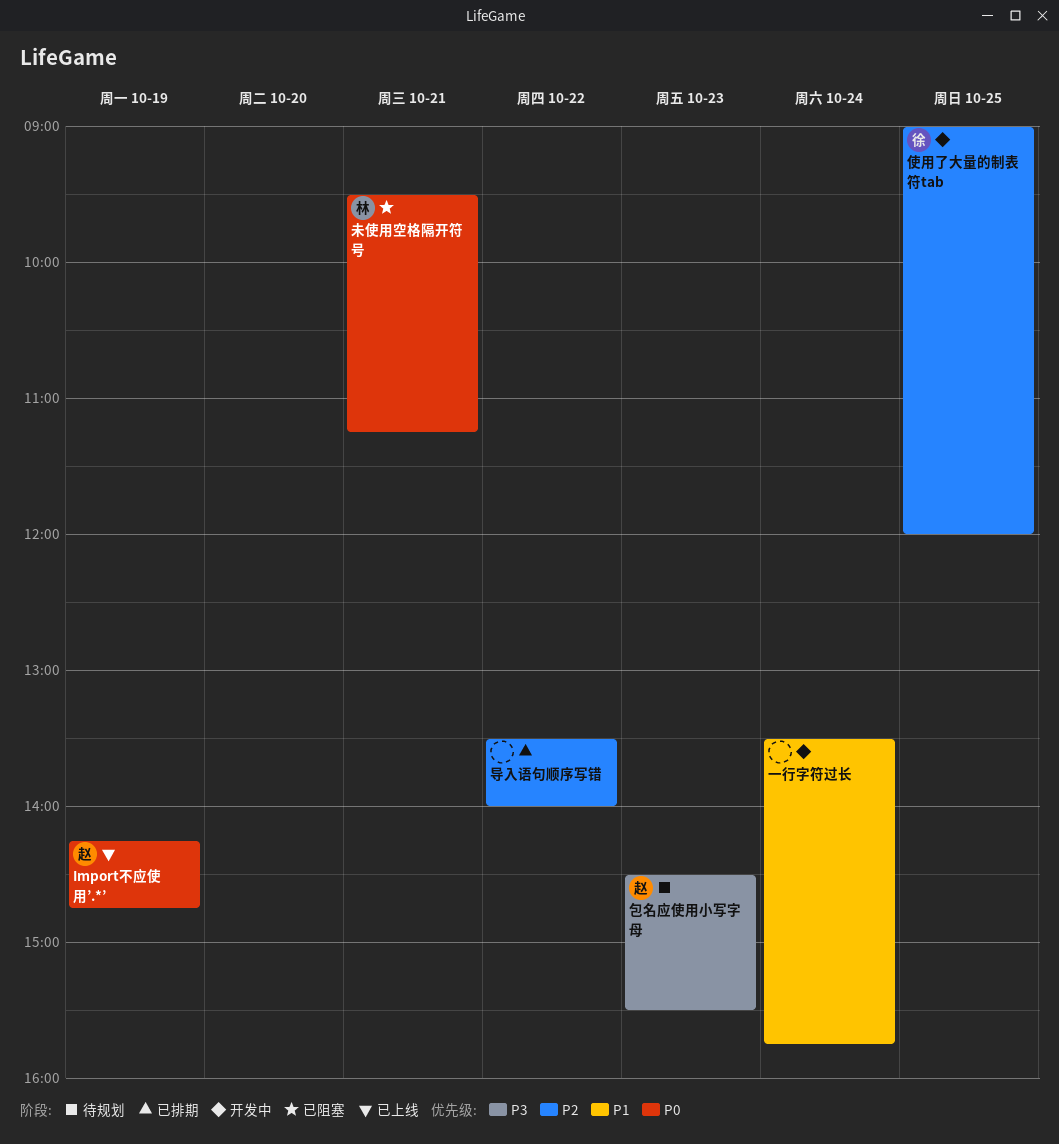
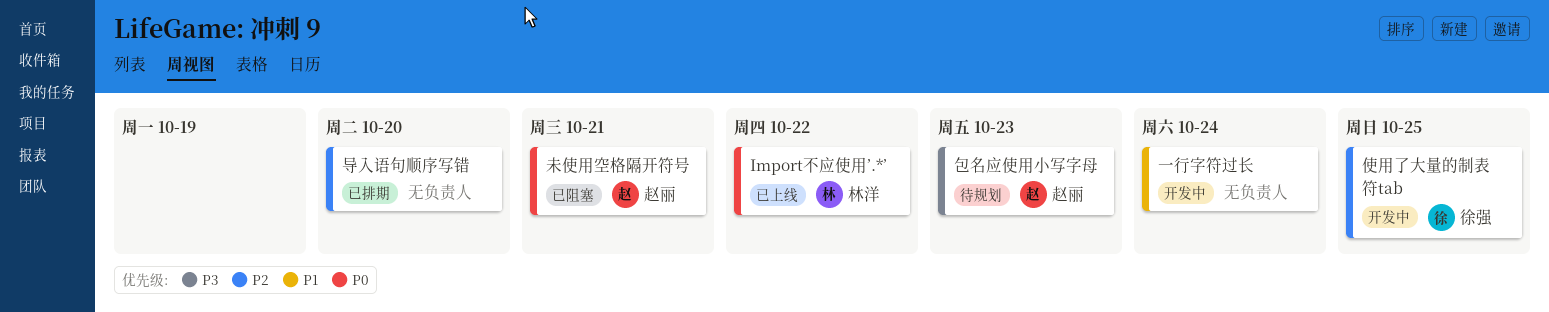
Import不应使用’.*’, owner: 赵丽 -> 林洋
Import不应使用’.*’, day: Oct 19 -> Oct 22
导入语句顺序写错, day: Oct 22 -> Oct 20
未使用空格隔开符号, owner: 林洋 -> 赵丽

